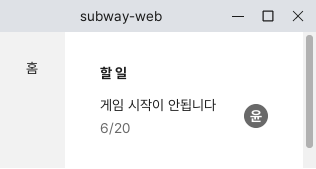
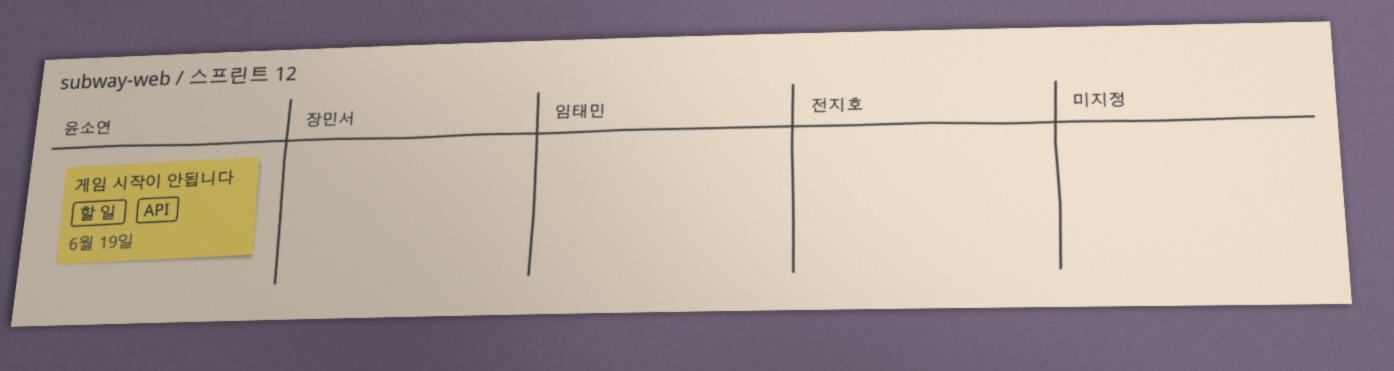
게임 시작이 안됩니다, due: Jun 20 -> Jun 19

